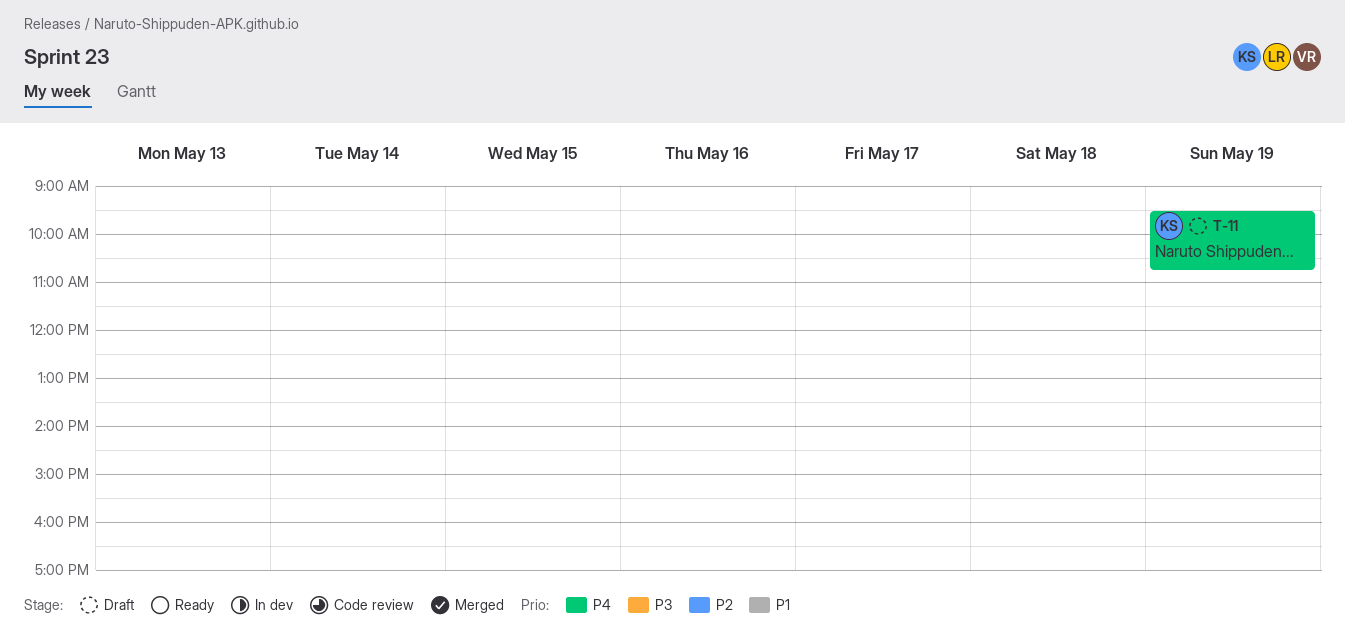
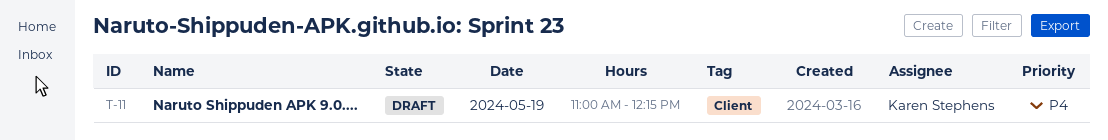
T-11, begins: 09:30 -> 11:00
T-11, ends: 10:45 -> 12:15

